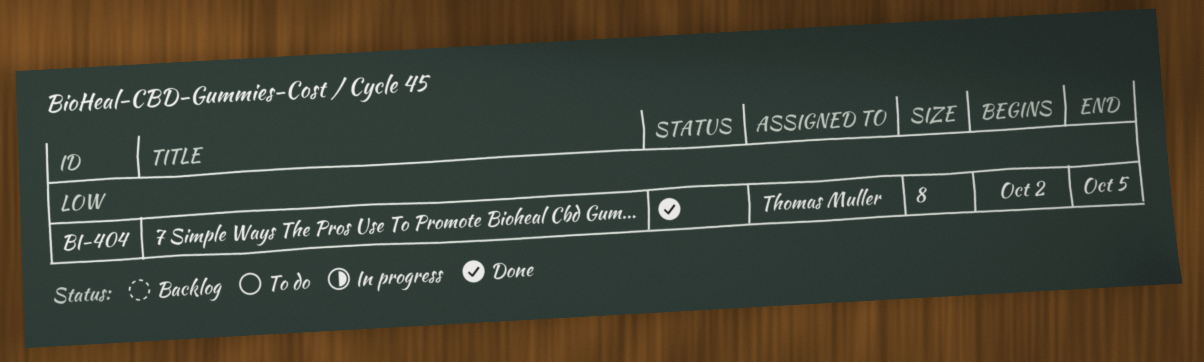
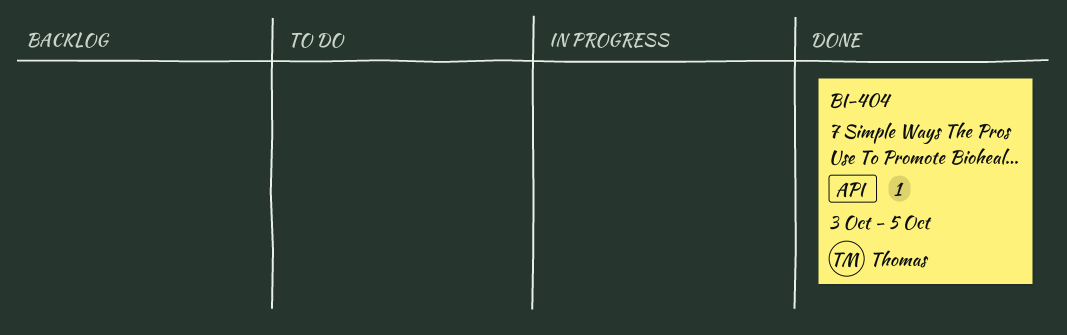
BI-404, estimate: 8 -> 1
BI-404, start: Oct 2 -> Oct 3

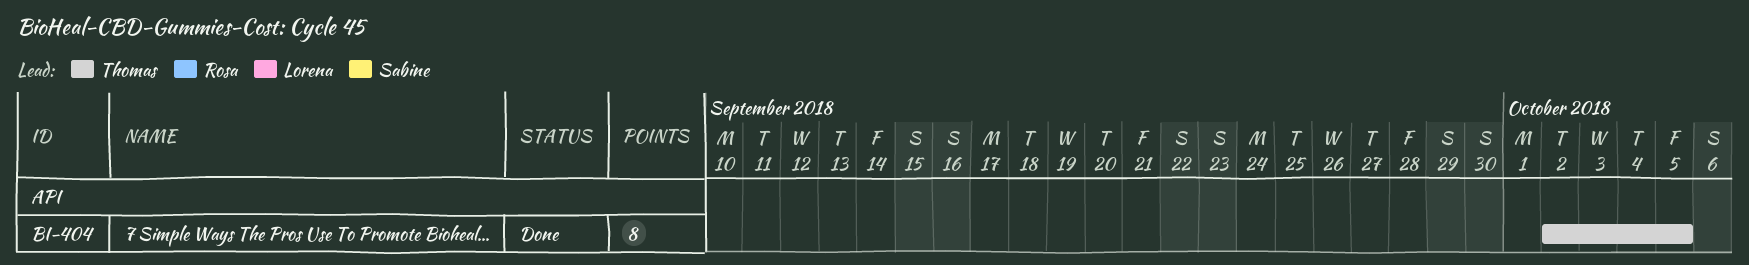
BI-404, estimate: 1 -> 8
BI-404, start: Oct 3 -> Oct 2

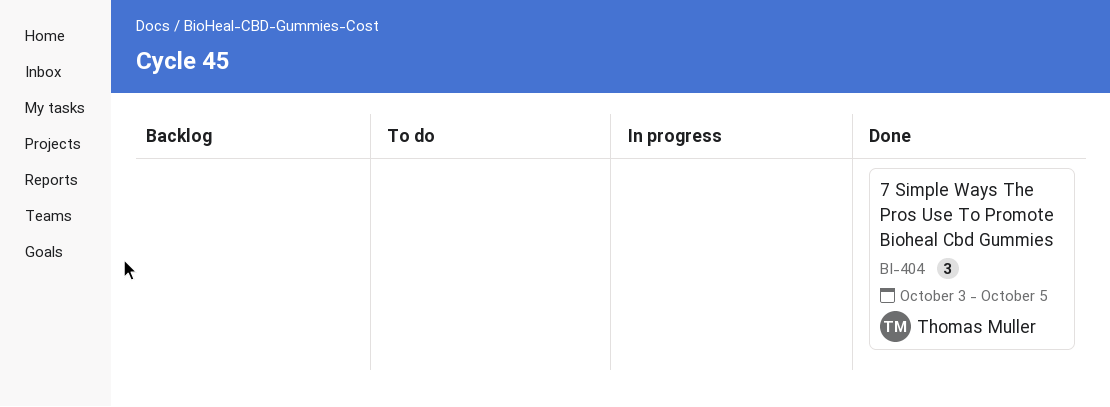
BI-404, estimate: 8 -> 3
BI-404, start: Oct 2 -> Oct 3

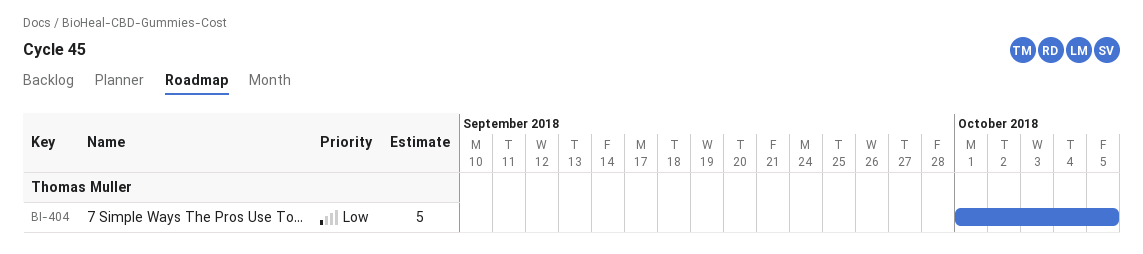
BI-404, estimate: 3 -> 5
BI-404, start: Oct 3 -> Oct 1

